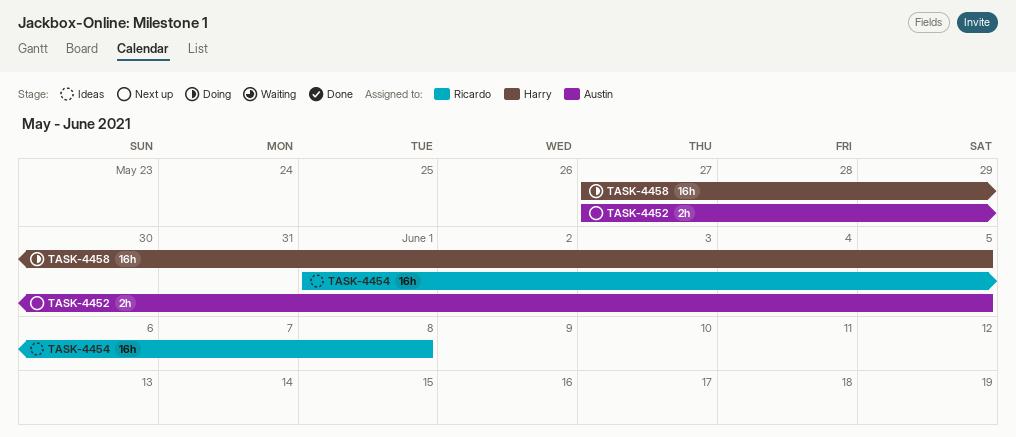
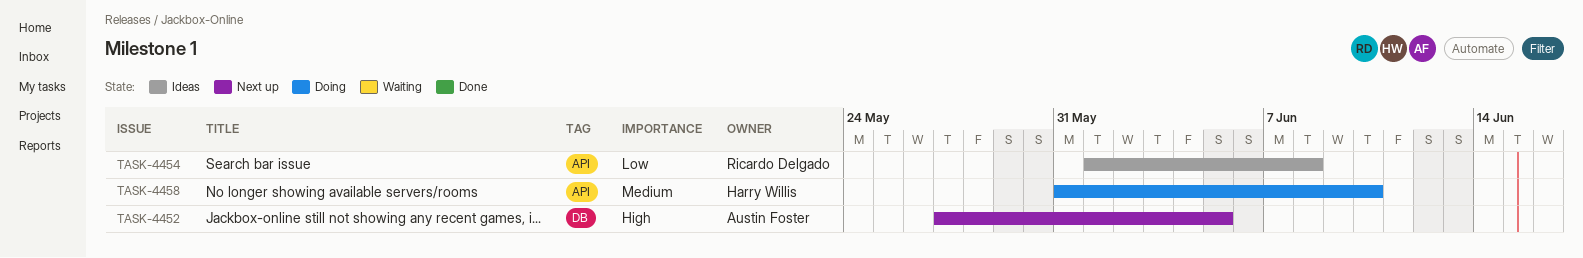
TASK-4458, start: May 27 -> May 31
TASK-4458, due: Jun 5 -> Jun 10

